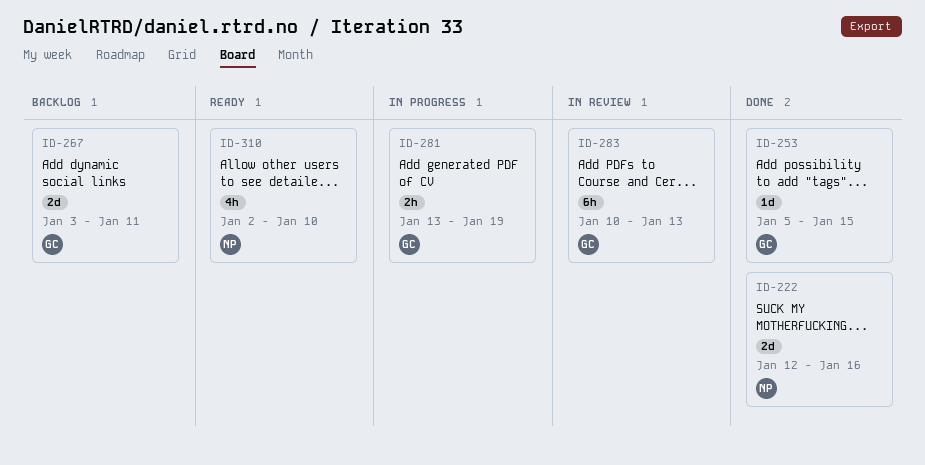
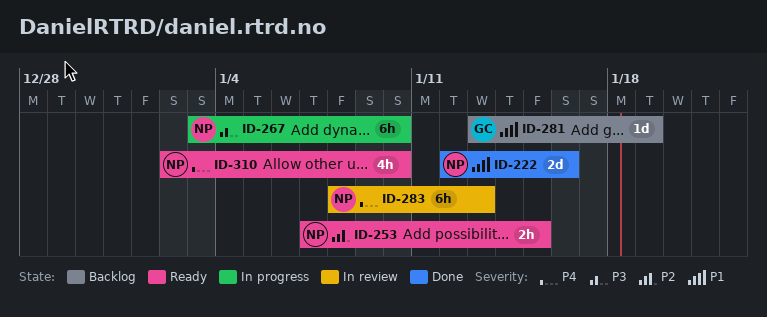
ID-253, status: Done -> Ready
ID-253, owner: GC -> NP
ID-253, estimate: 1d -> 2h
ID-253, start: Jan 5 -> Jan 7
ID-267, status: Backlog -> In progress
ID-267, owner: GC -> NP
ID-267, estimate: 2d -> 6h
ID-267, due: Jan 11 -> Jan 10
ID-281, status: In progress -> Backlog
ID-281, estimate: 2h -> 1d
ID-283, owner: GC -> NP
ID-283, start: Jan 10 -> Jan 8

